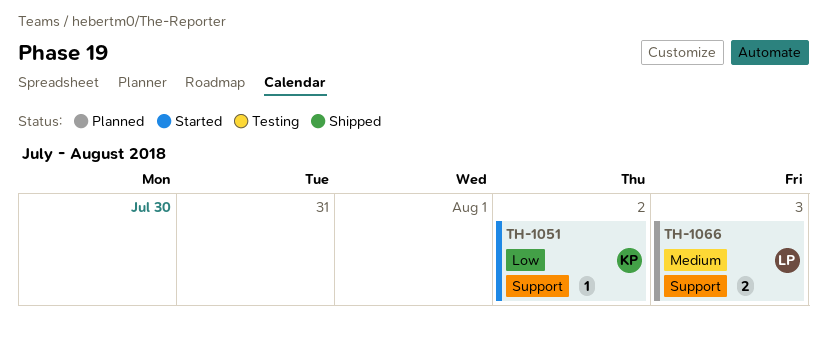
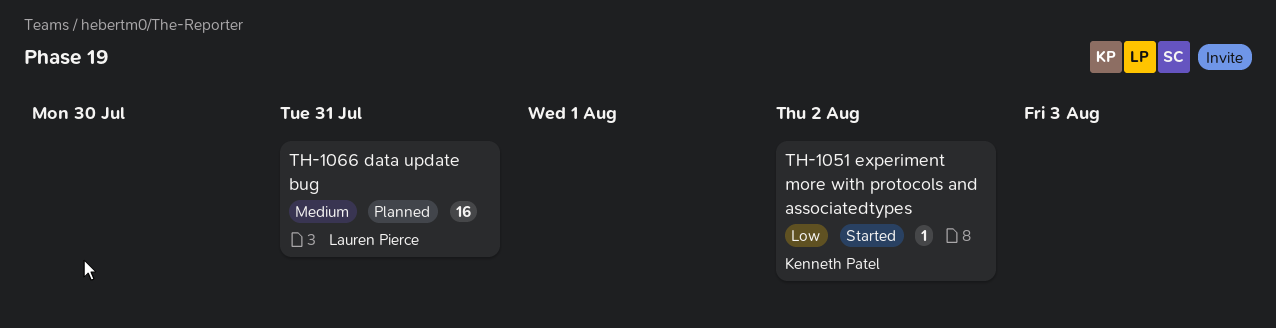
TH-1066, estimate: 2 -> 16
TH-1066, due: Aug 3 -> Jul 31

